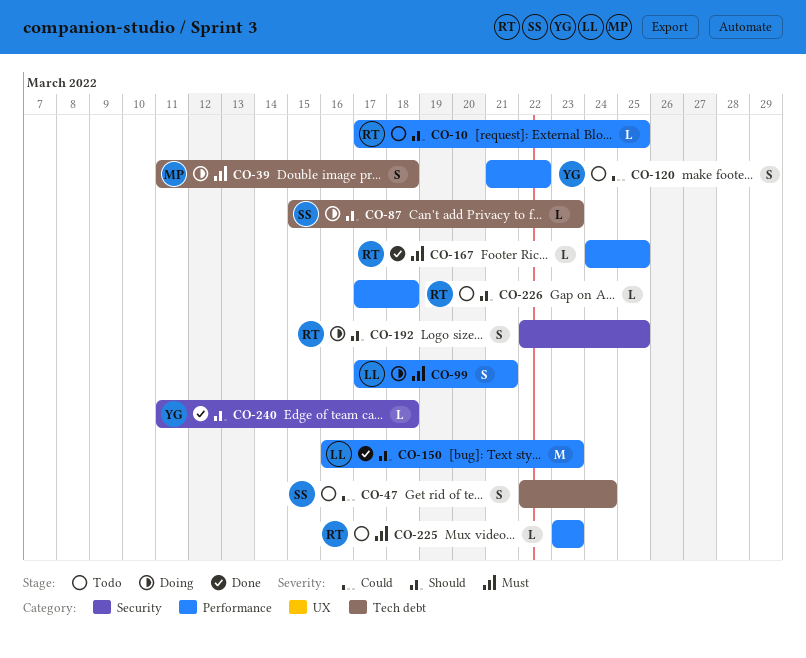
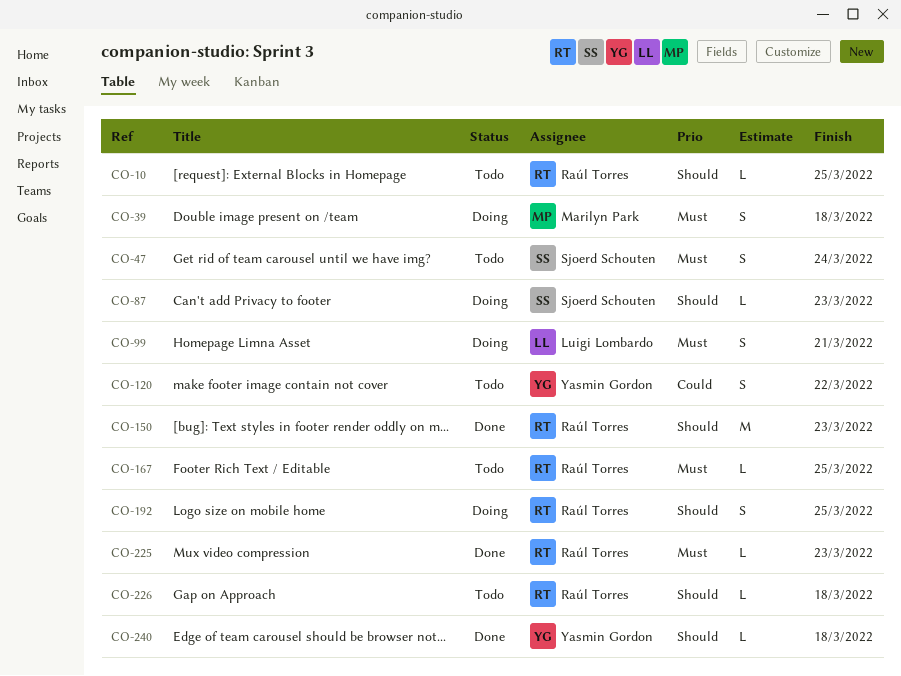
CO-47, priority: Could -> Must
CO-150, owner: Luigi Lombardo -> Raúl Torres
CO-167, status: Done -> Todo
CO-225, status: Todo -> Done

